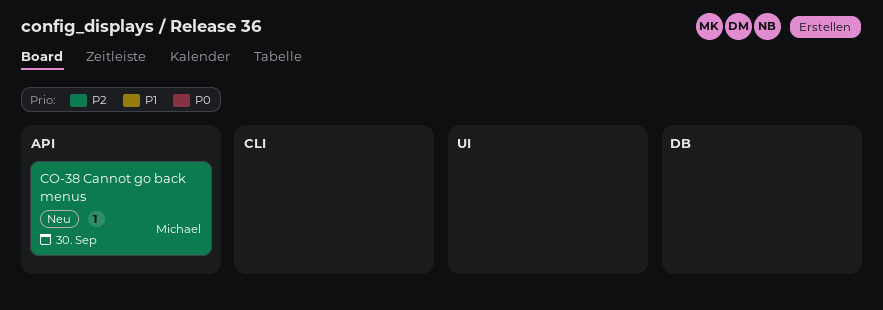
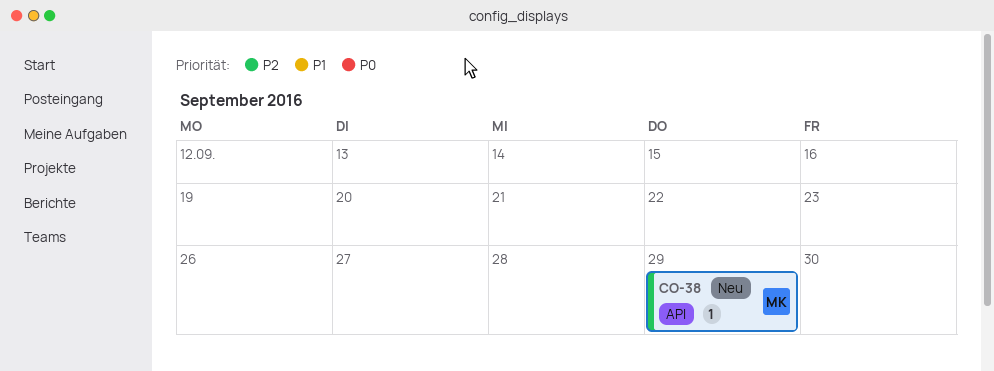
CO-38, due: Sep 30 -> Sep 29

